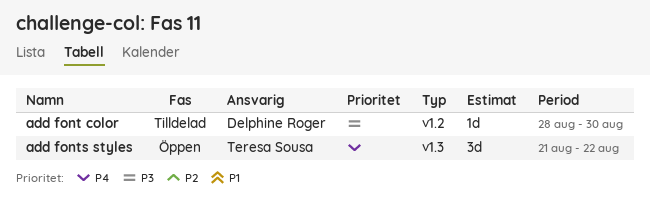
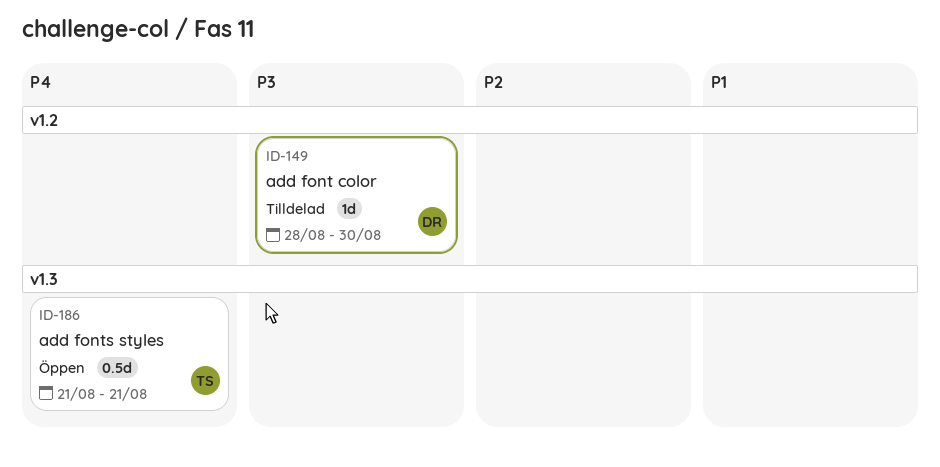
add fonts styles, estimate: 3d -> 0.5d
add fonts styles, due: Aug 22 -> Aug 21

